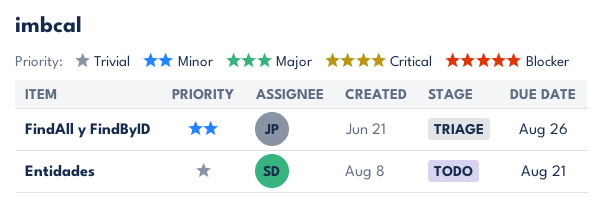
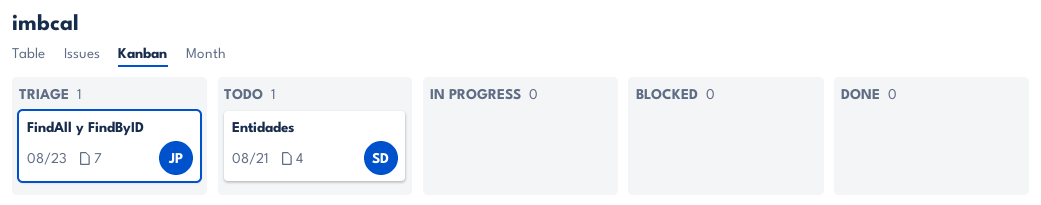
FindAll y FindByID, due: Aug 26 -> Aug 23

